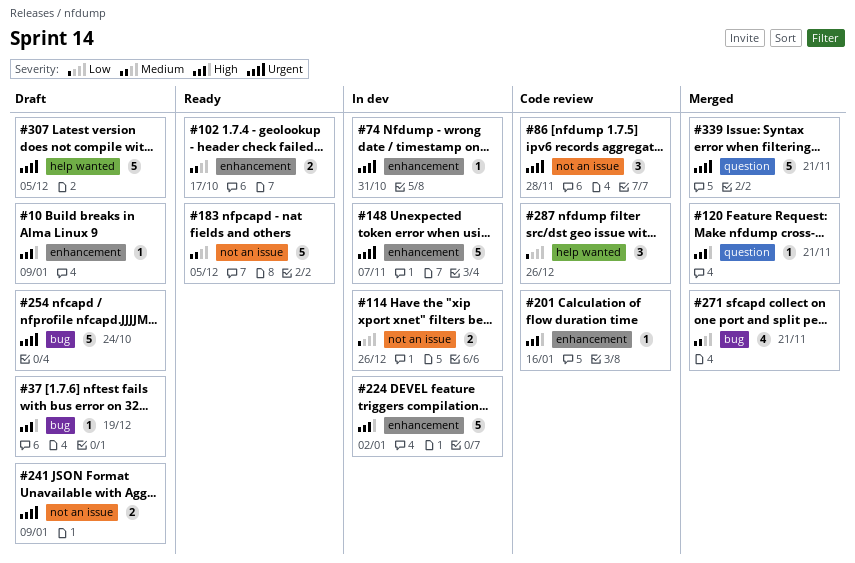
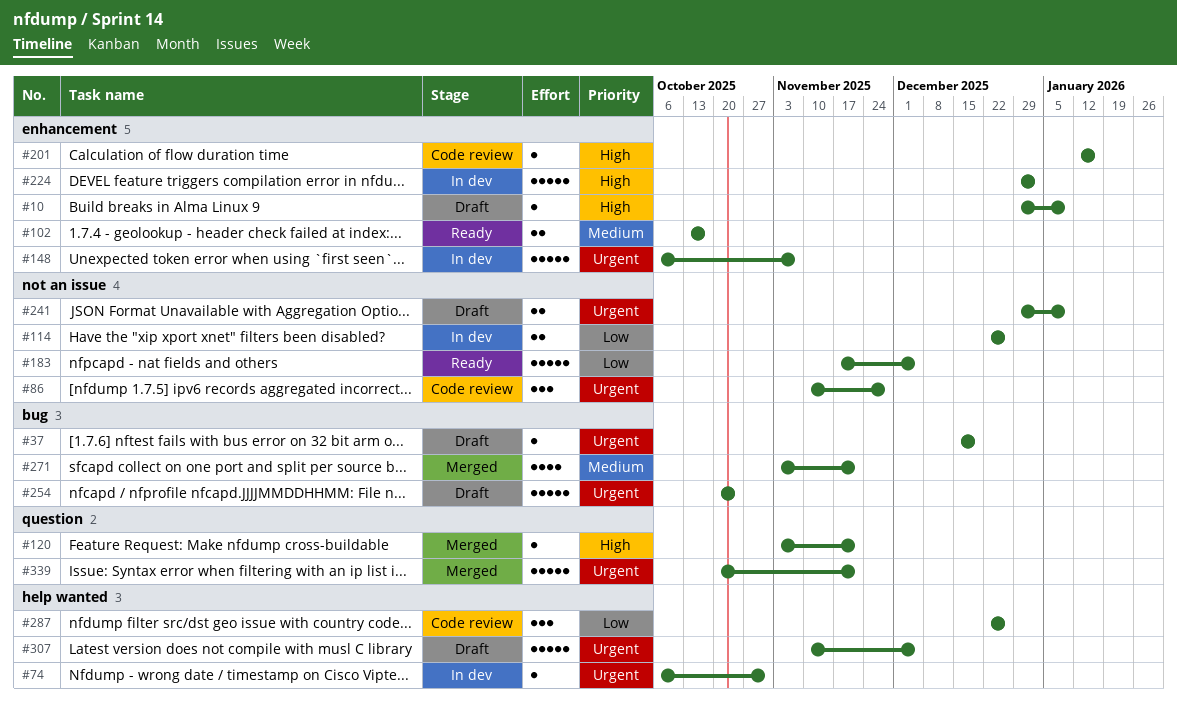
#37, priority: High -> Urgent
#74, label: enhancement -> help wanted
#183, priority: Medium -> Low

